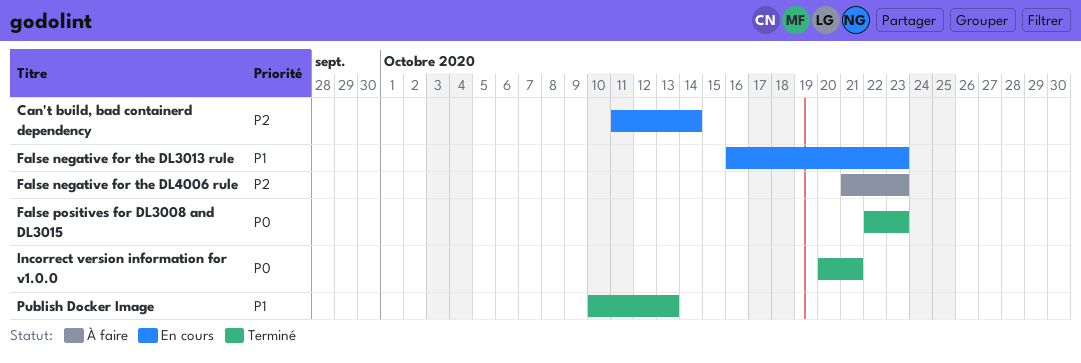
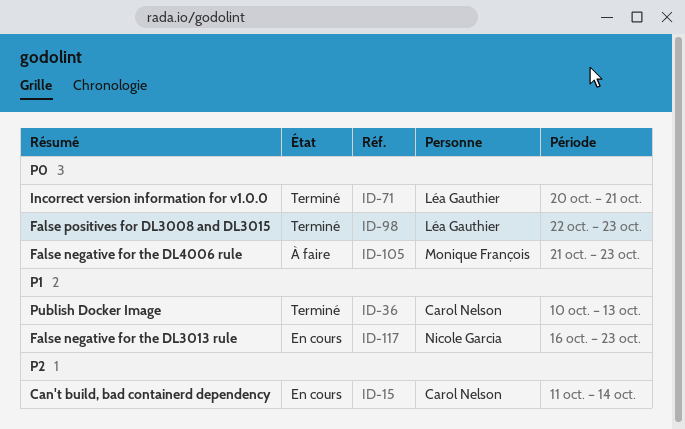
False negative for the DL4006 rule, priority: P2 -> P0

